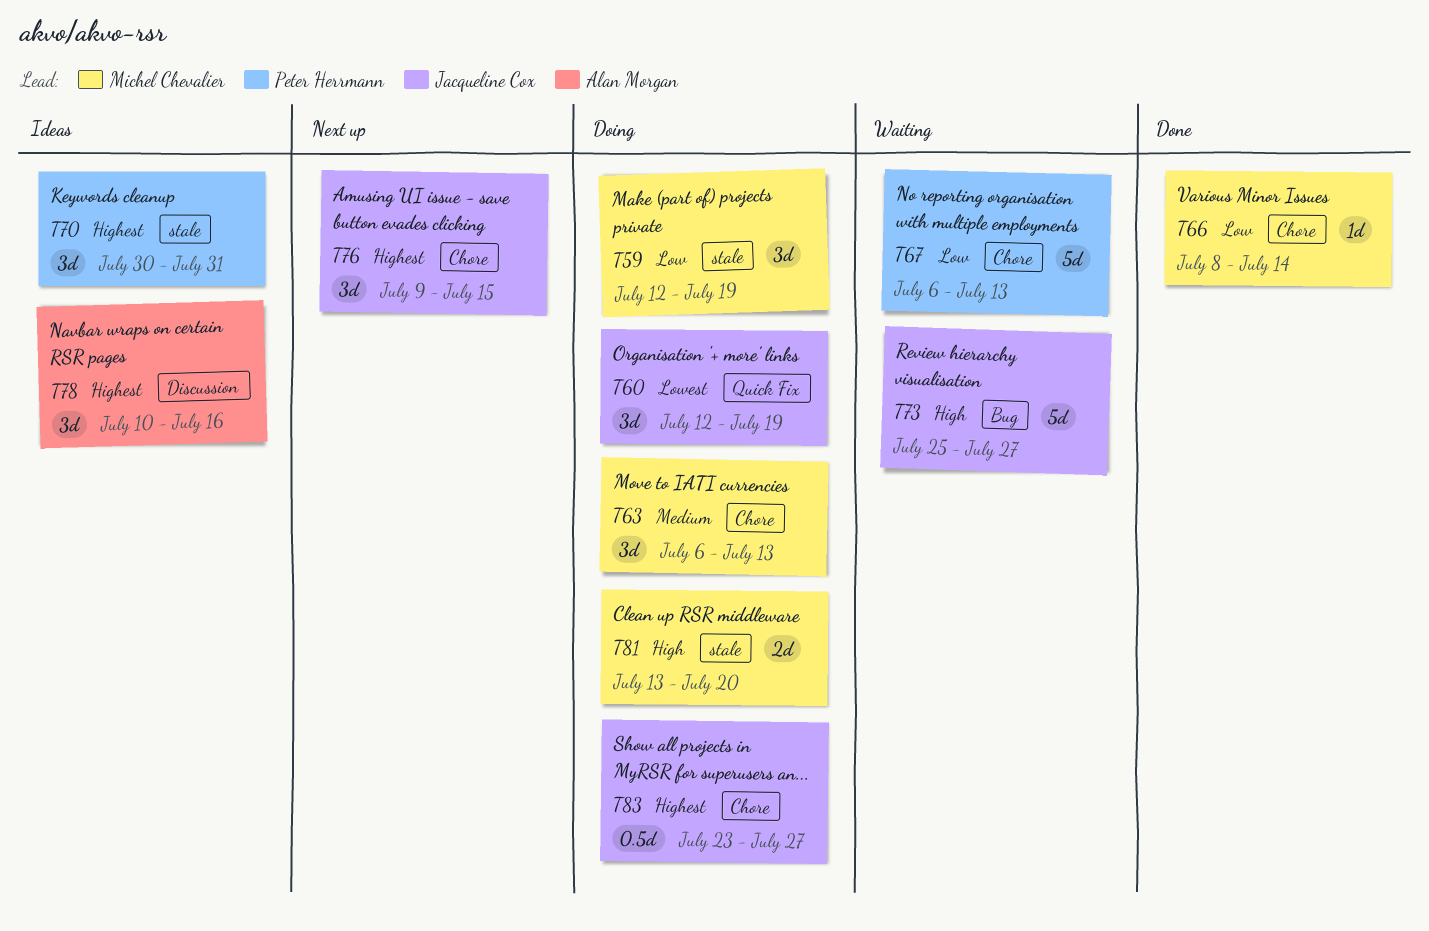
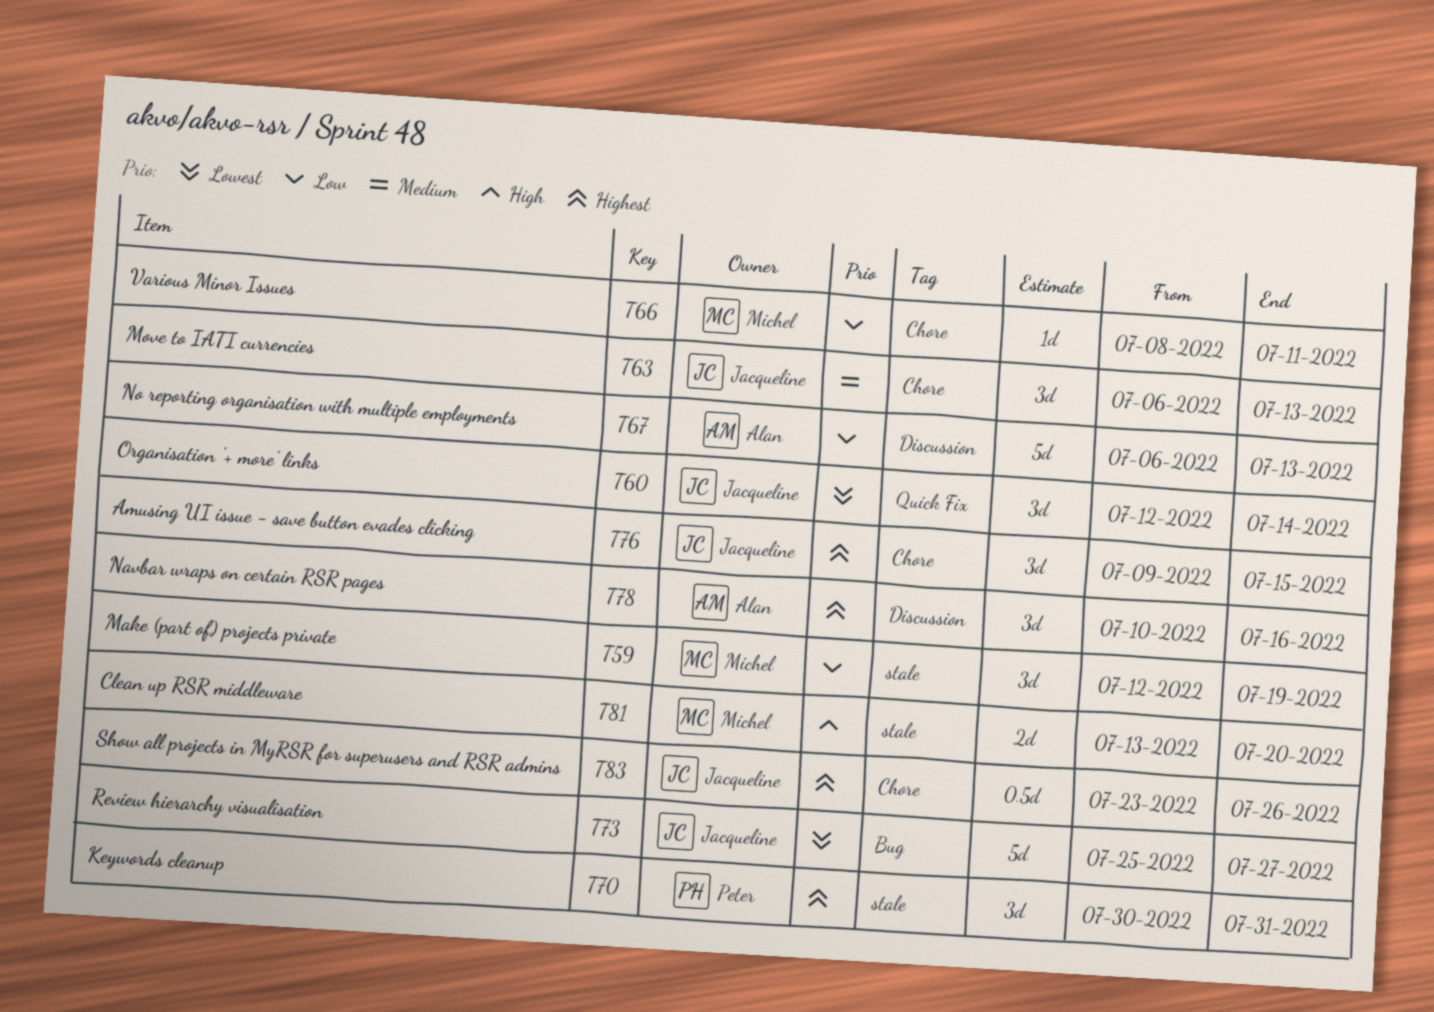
T60, due: Jul 19 -> Jul 14
T63, owner: Michel Chevalier -> Jacqueline Cox
T66, due: Jul 14 -> Jul 11
T67, owner: Peter Herrmann -> Alan Morgan
T67, label: Chore -> Discussion
T73, priority: High -> Lowest
T83, due: Jul 27 -> Jul 26

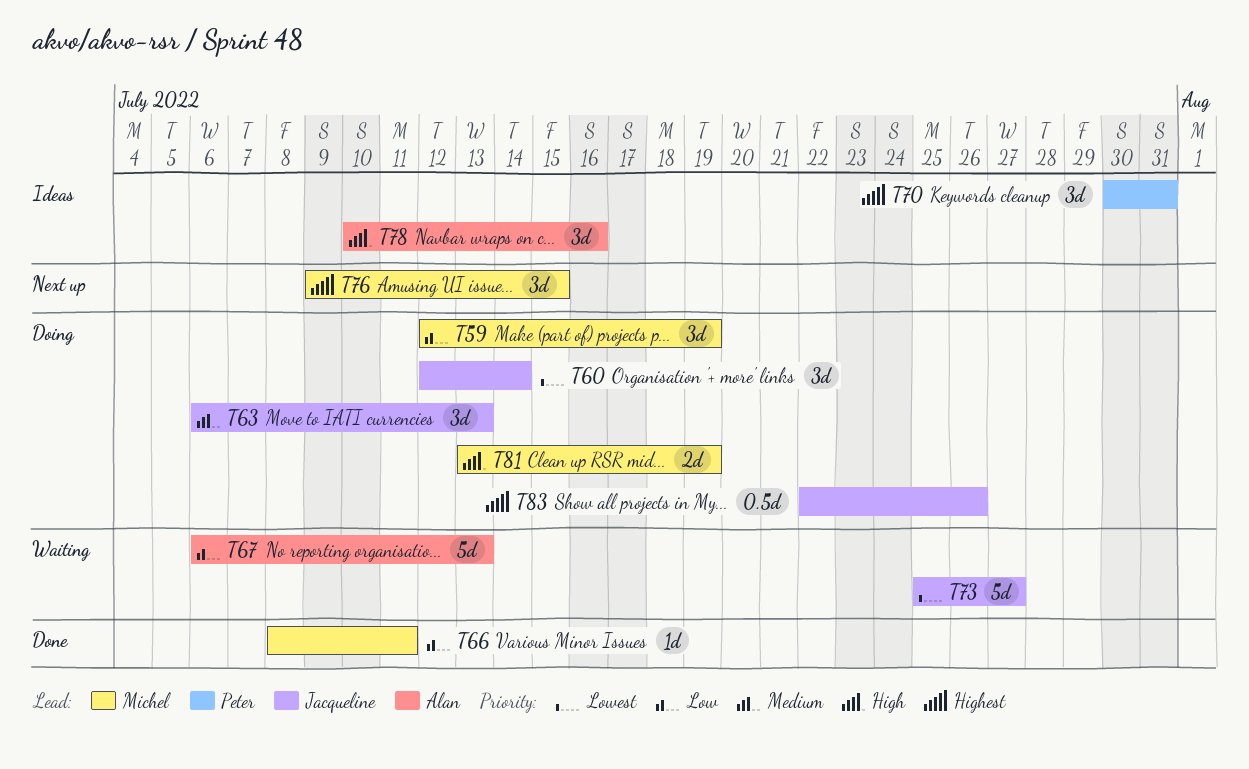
T76, owner: Jacqueline -> Michel
T78, priority: Highest -> High
T81, due: Jul 20 -> Jul 19
T83, start: Jul 23 -> Jul 22

